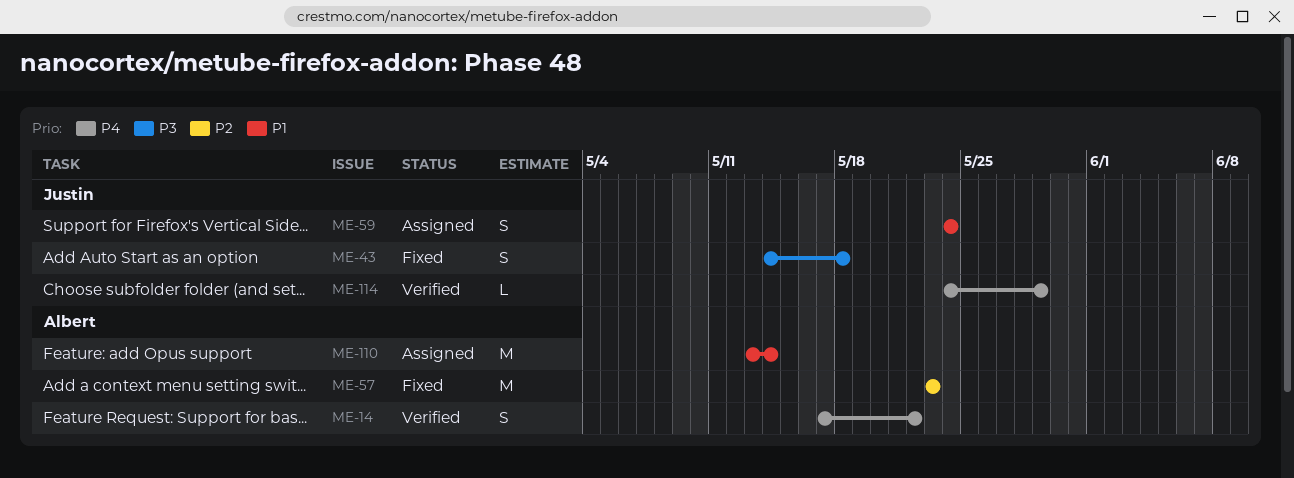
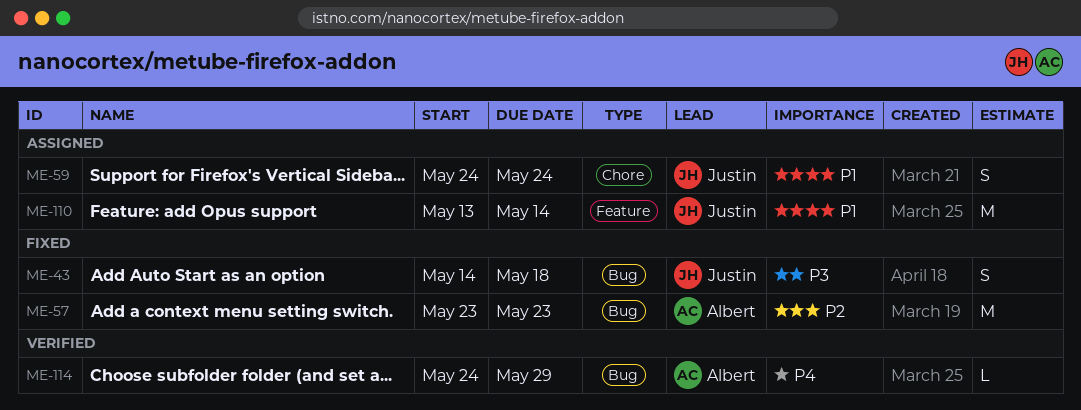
ME-14: present -> none
ME-110, owner: Albert -> Justin
ME-114, owner: Justin -> Albert

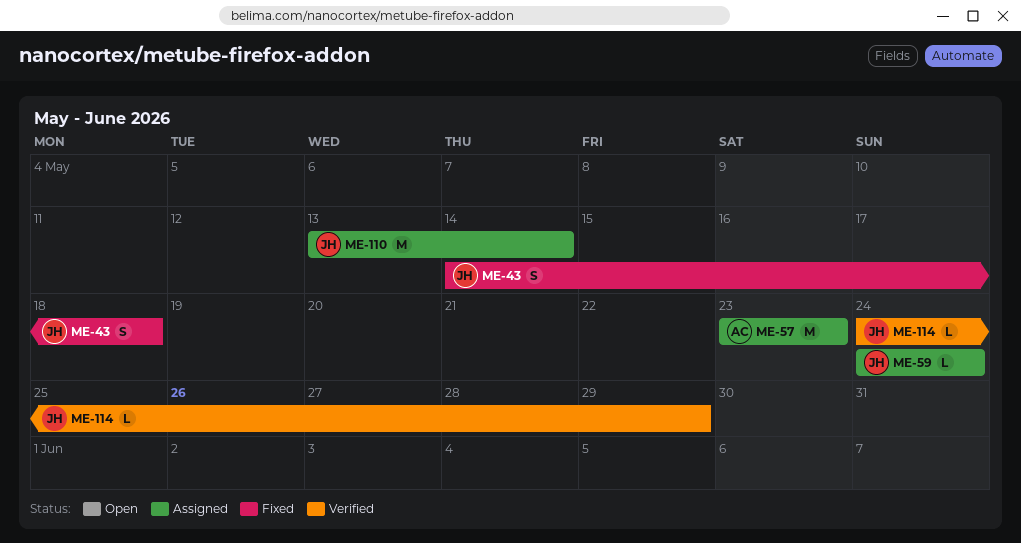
ME-57, status: Fixed -> Assigned
ME-59, estimate: S -> L
ME-114, owner: Albert -> Justin

